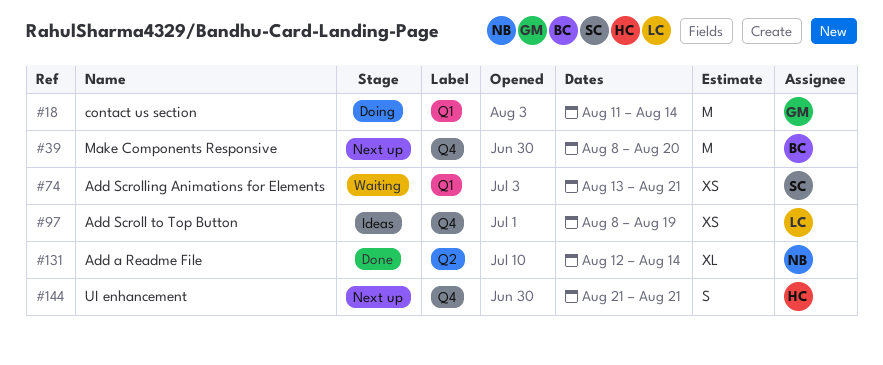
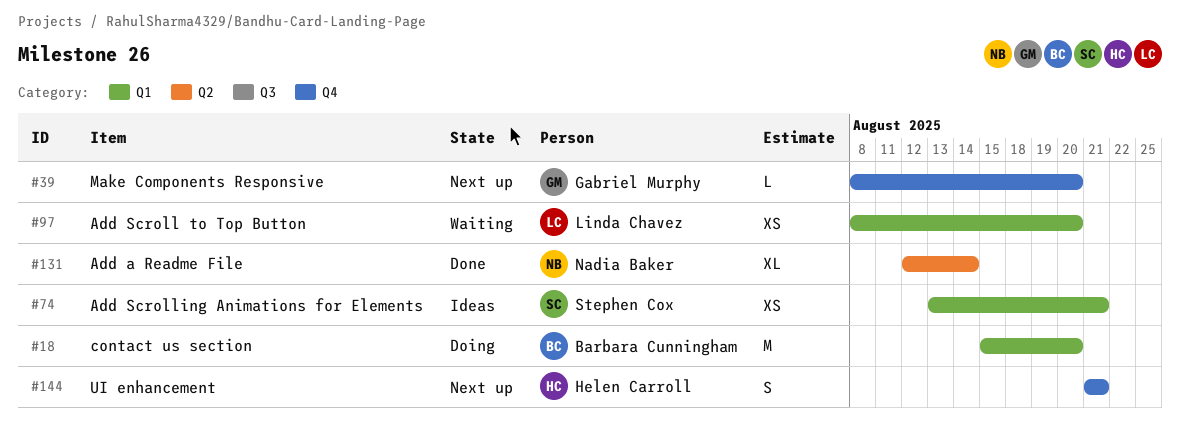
#18, owner: Gabriel Murphy -> Barbara Cunningham
#18, start: Aug 11 -> Aug 15
#18, due: Aug 14 -> Aug 20
#39, owner: Barbara Cunningham -> Gabriel Murphy
#39, estimate: M -> L
#74, status: Waiting -> Ideas
#97, status: Ideas -> Waiting
#97, label: Q4 -> Q1
#97, due: Aug 19 -> Aug 20

